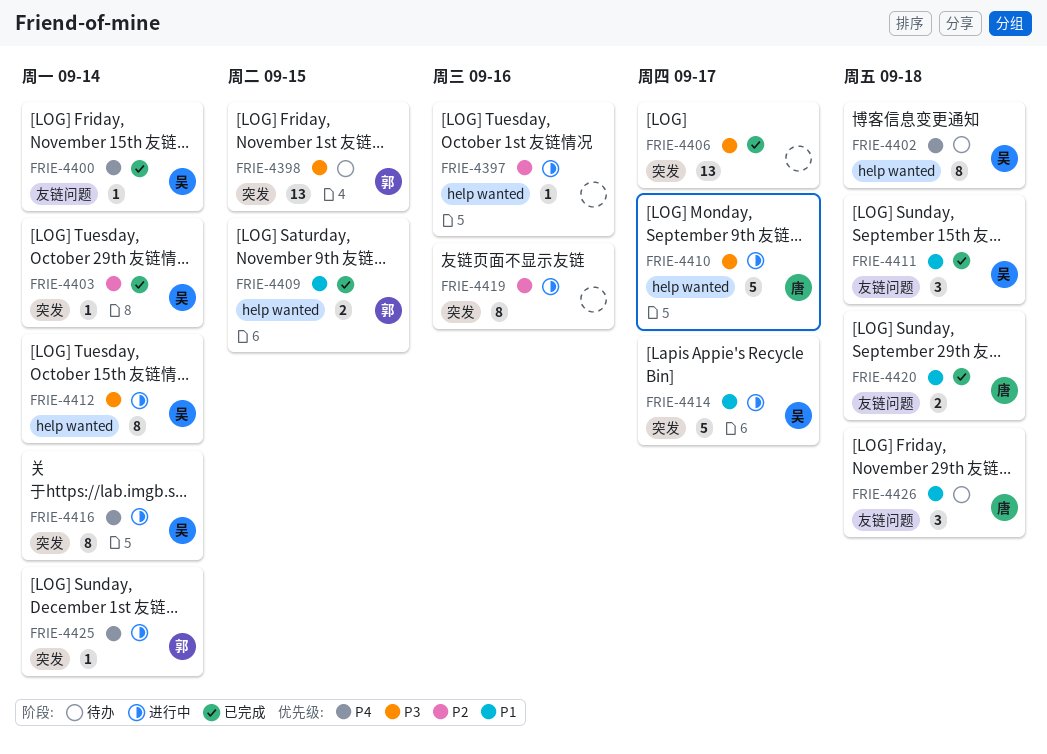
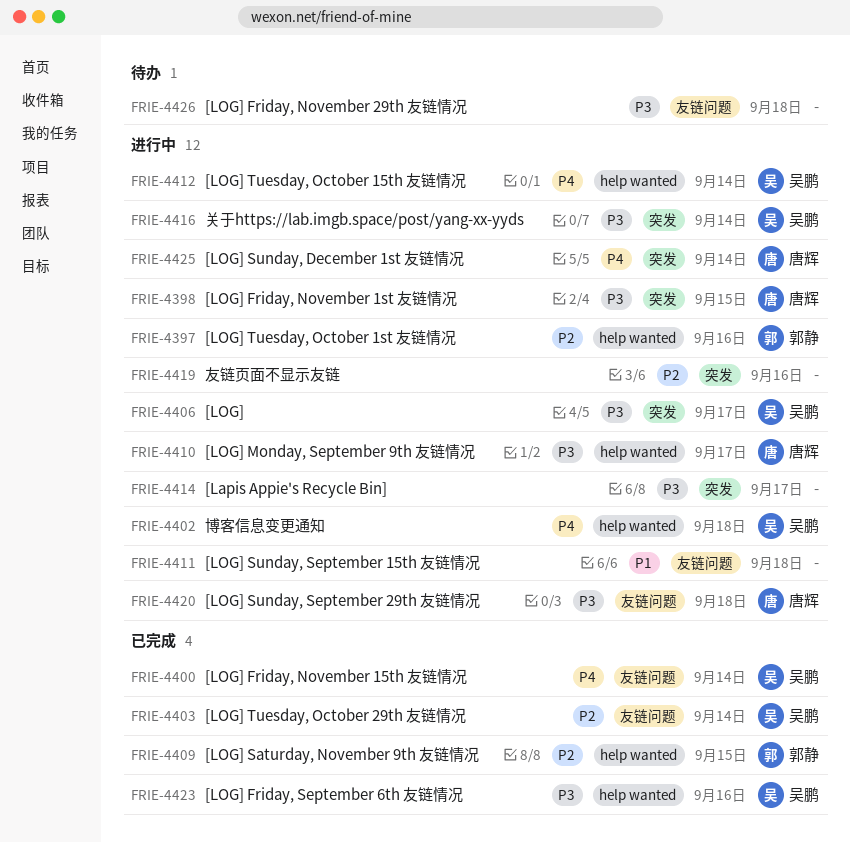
FRIE-4397, owner: none -> 郭静
FRIE-4398, status: 待办 -> 进行中
FRIE-4398, owner: 郭静 -> 唐辉
FRIE-4402, status: 待办 -> 进行中
FRIE-4403, label: 突发 -> 友链问题
FRIE-4406, status: 已完成 -> 进行中
FRIE-4406, owner: none -> 吴鹏
FRIE-4409, priority: P1 -> P2
FRIE-4411, status: 已完成 -> 进行中
FRIE-4411, owner: 吴鹏 -> none
FRIE-4412, priority: P3 -> P4
FRIE-4414, owner: 吴鹏 -> none
FRIE-4414, priority: P1 -> P3
FRIE-4416, priority: P4 -> P3
FRIE-4420, status: 已完成 -> 进行中
FRIE-4420, priority: P1 -> P3
FRIE-4423: none -> present
FRIE-4425, owner: 郭静 -> 唐辉
FRIE-4426, owner: 唐辉 -> none
FRIE-4426, priority: P1 -> P3

